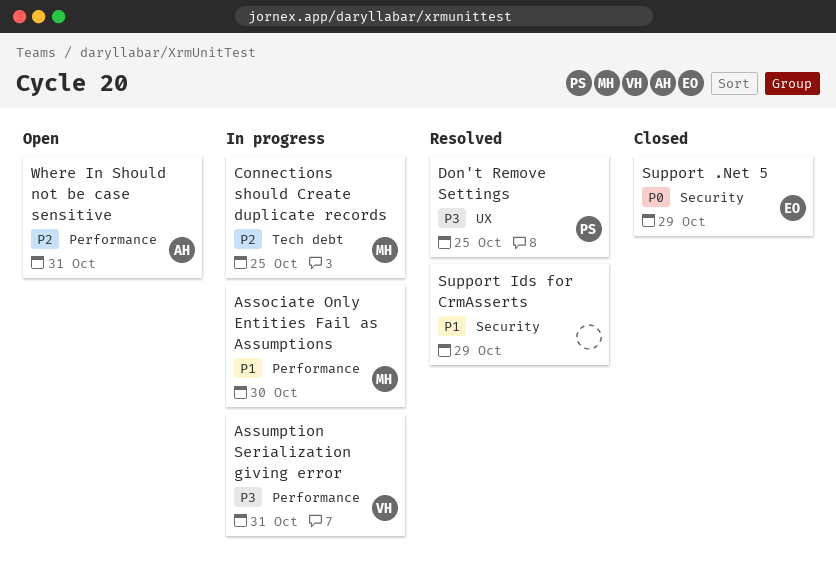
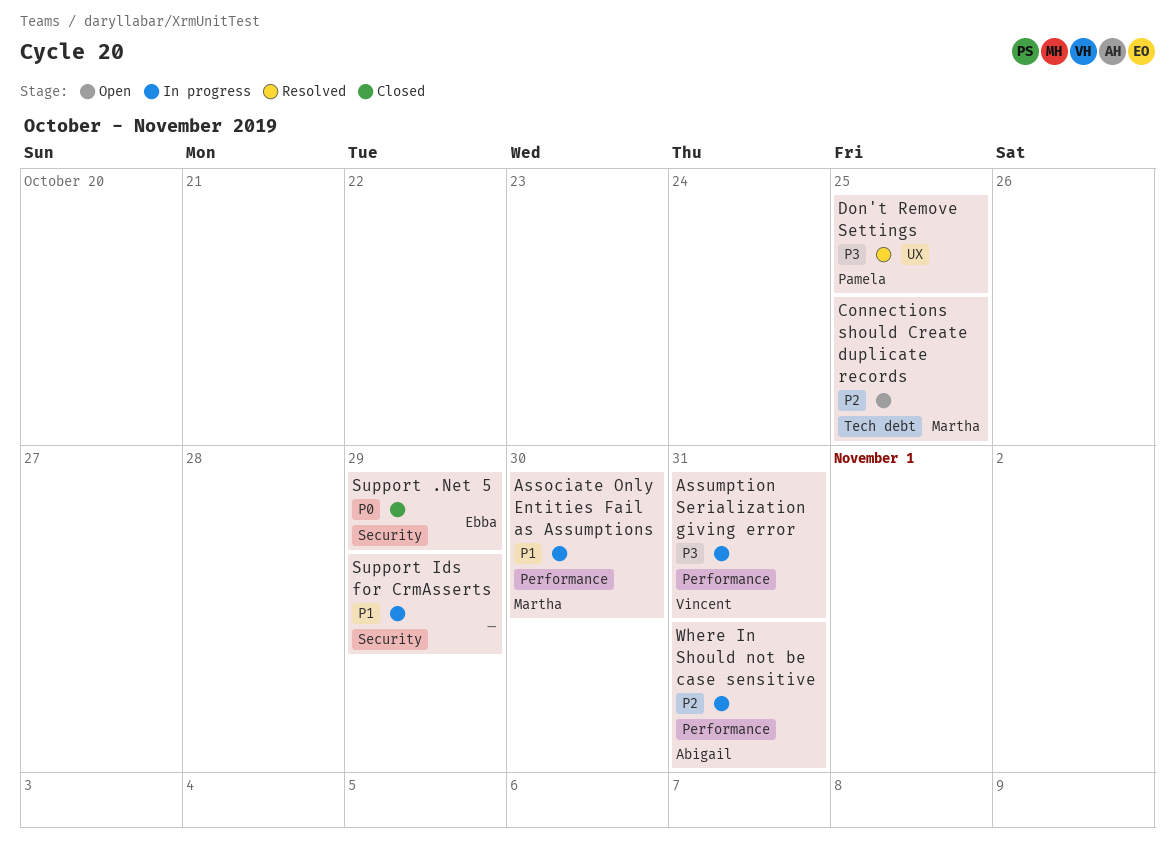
Connections should Create duplicate records, status: In progress -> Open
Support Ids for CrmAsserts, status: Resolved -> In progress
Where In Should not be case sensitive, status: Open -> In progress

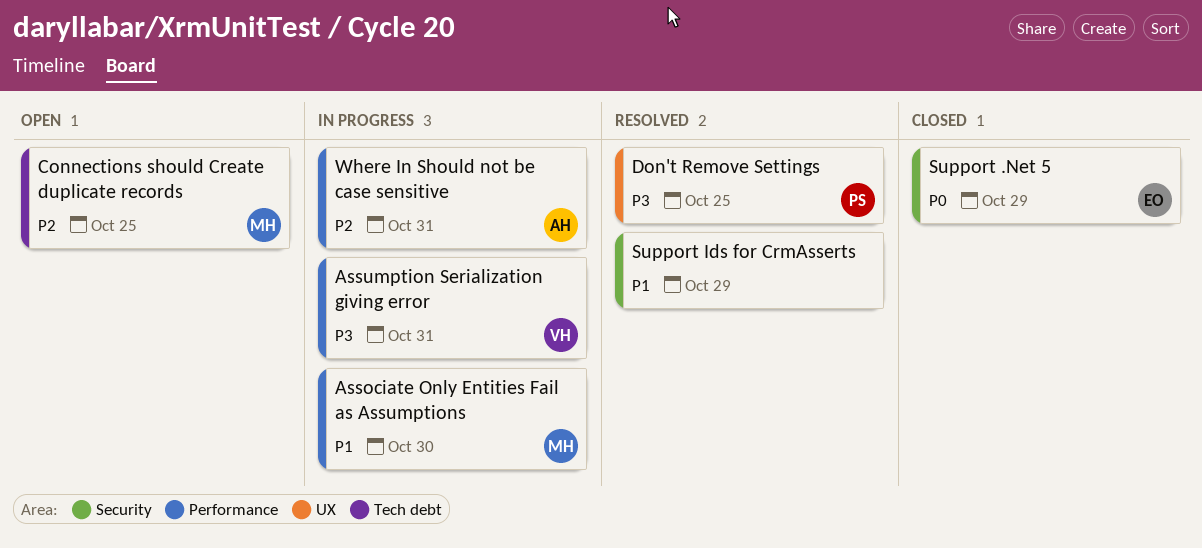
Support Ids for CrmAsserts, status: In progress -> Resolved

